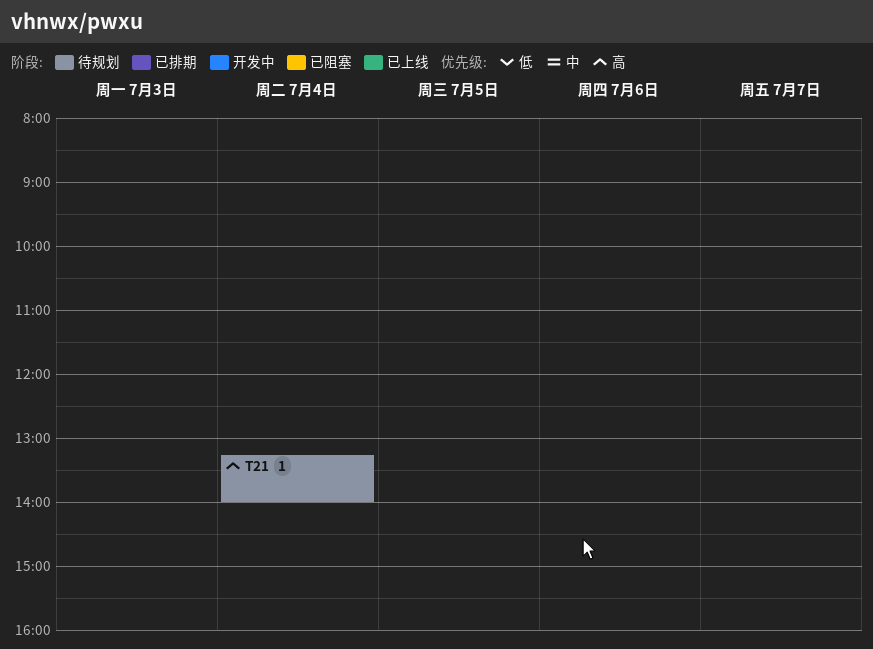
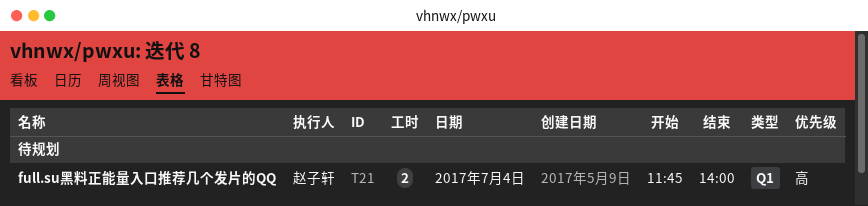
T21, estimate: 1 -> 2
T21, begins: 13:15 -> 11:45

